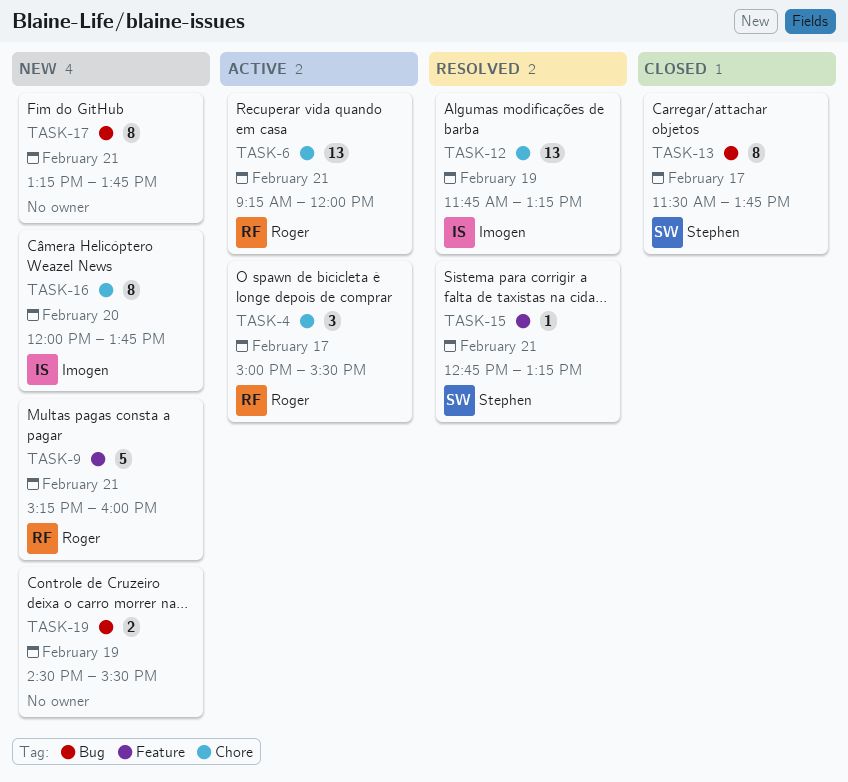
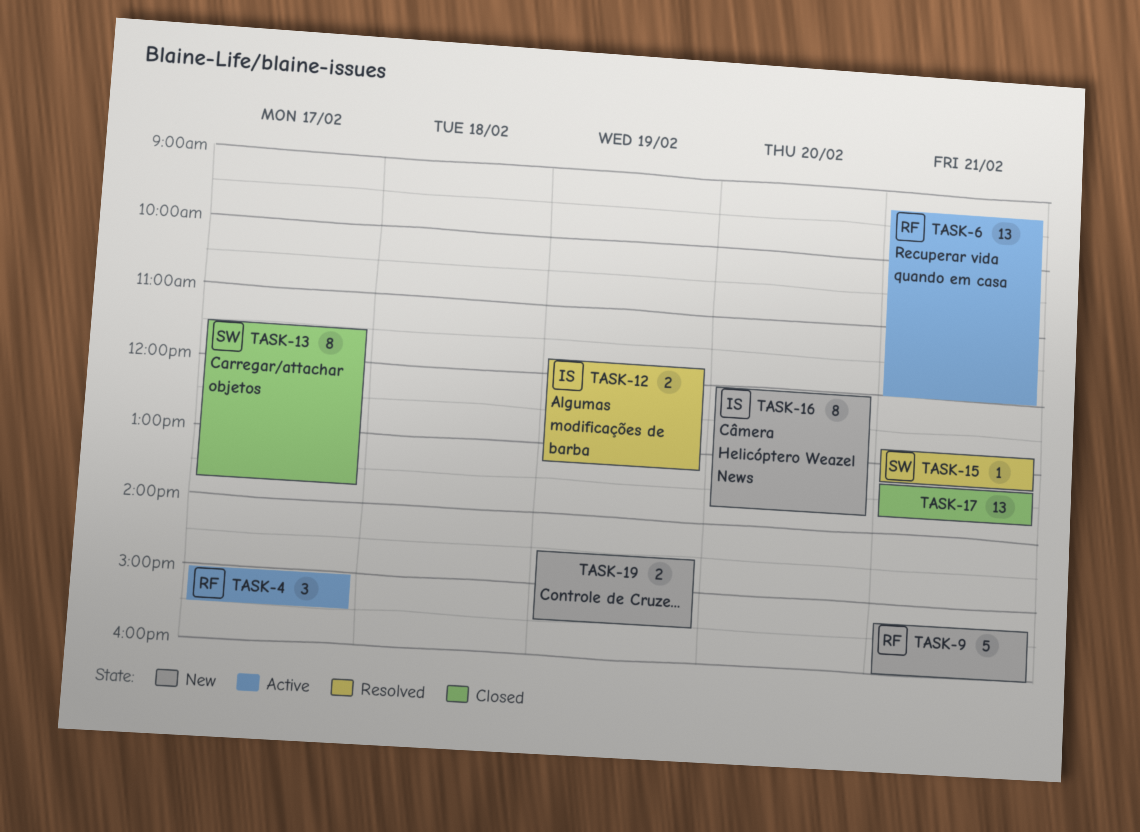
TASK-12, estimate: 13 -> 2
TASK-17, status: New -> Closed
TASK-17, estimate: 8 -> 13

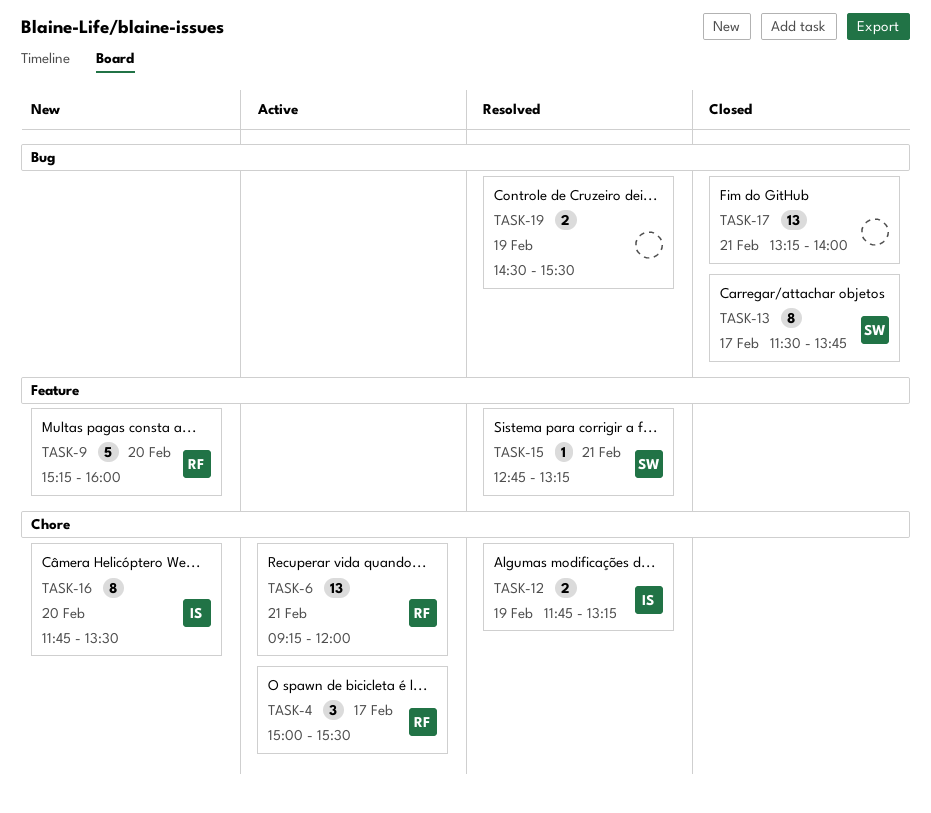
TASK-9, day: Feb 21 -> Feb 20
TASK-16, begins: 12:00 -> 11:45
TASK-16, ends: 13:45 -> 13:30
TASK-17, ends: 13:45 -> 14:00
TASK-19, status: New -> Resolved

